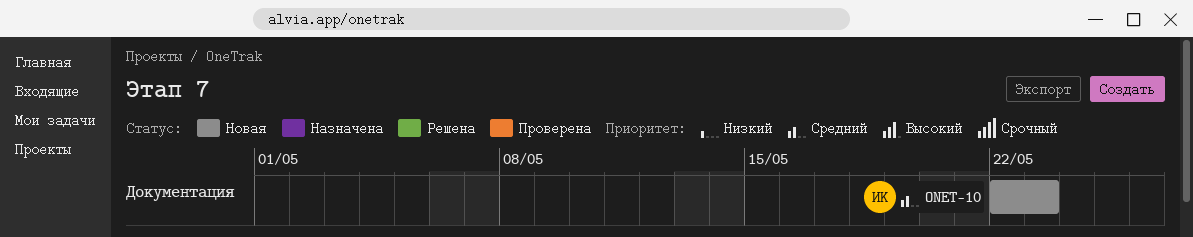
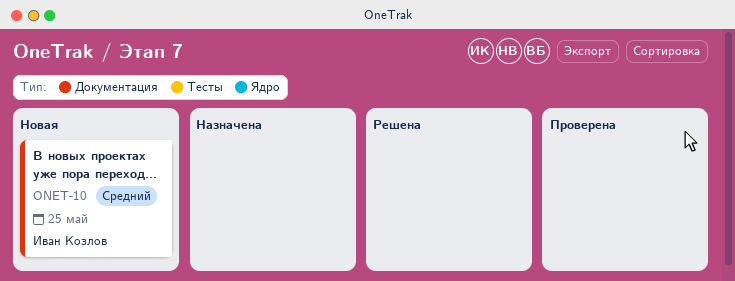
ONET-10, due: May 23 -> May 25

